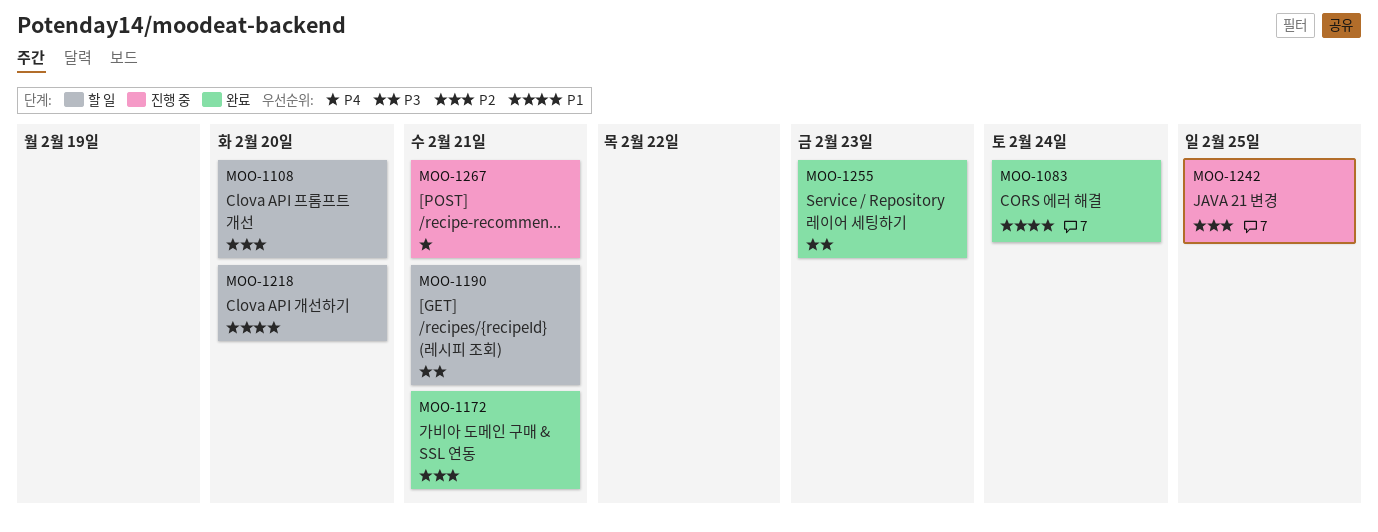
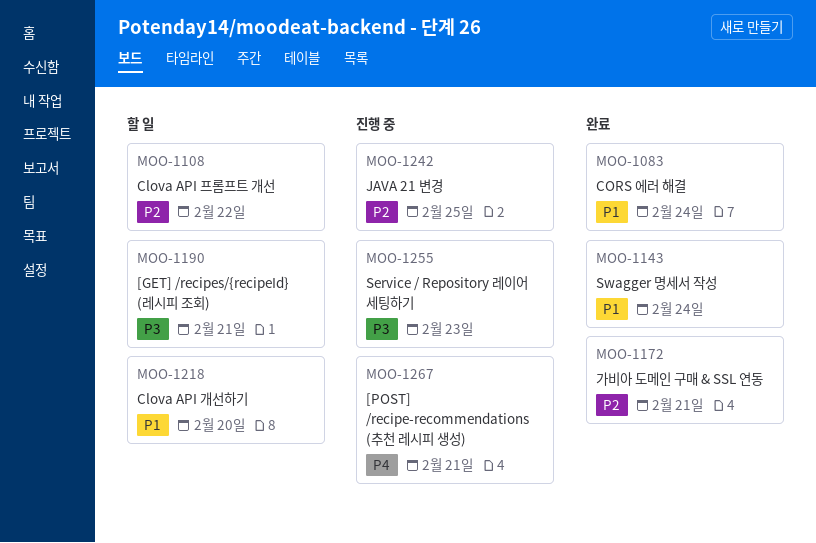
MOO-1108, due: Feb 20 -> Feb 22
MOO-1143: none -> present
MOO-1255, status: 완료 -> 진행 중

